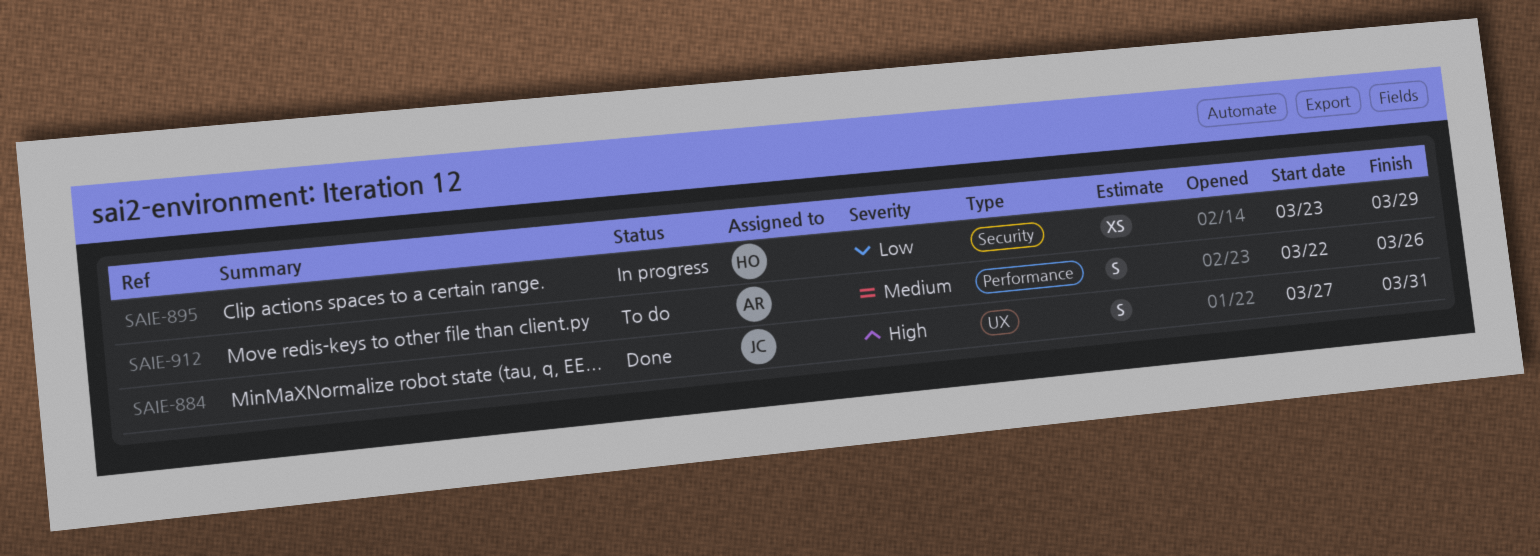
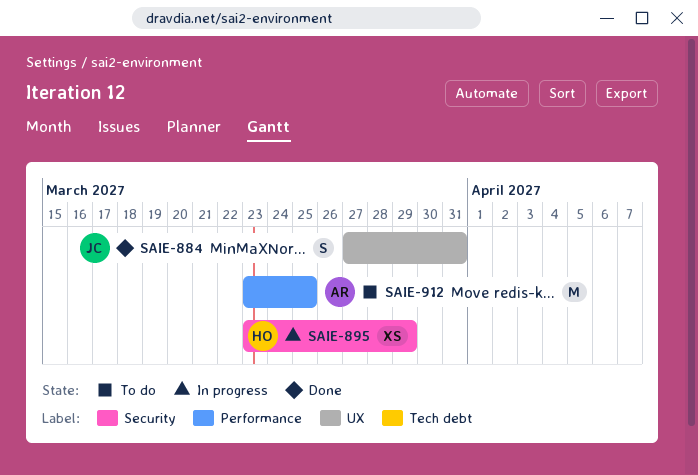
SAIE-912, estimate: S -> M
SAIE-912, start: Mar 22 -> Mar 23
SAIE-912, due: Mar 26 -> Mar 25

